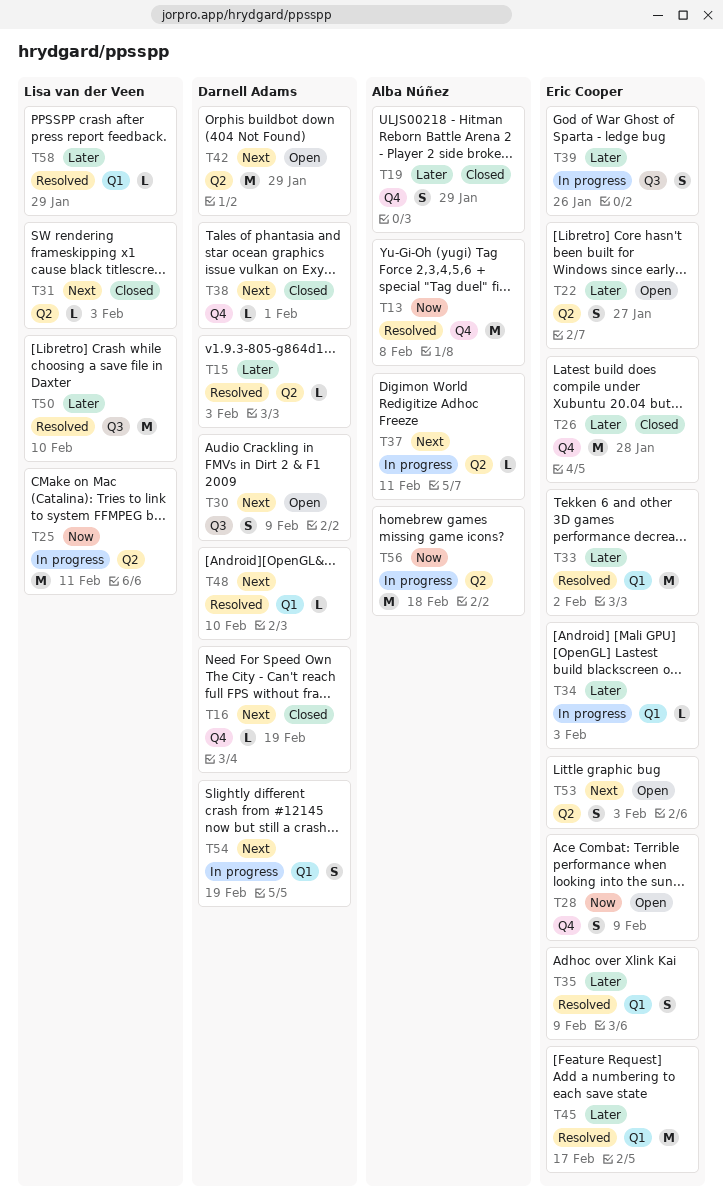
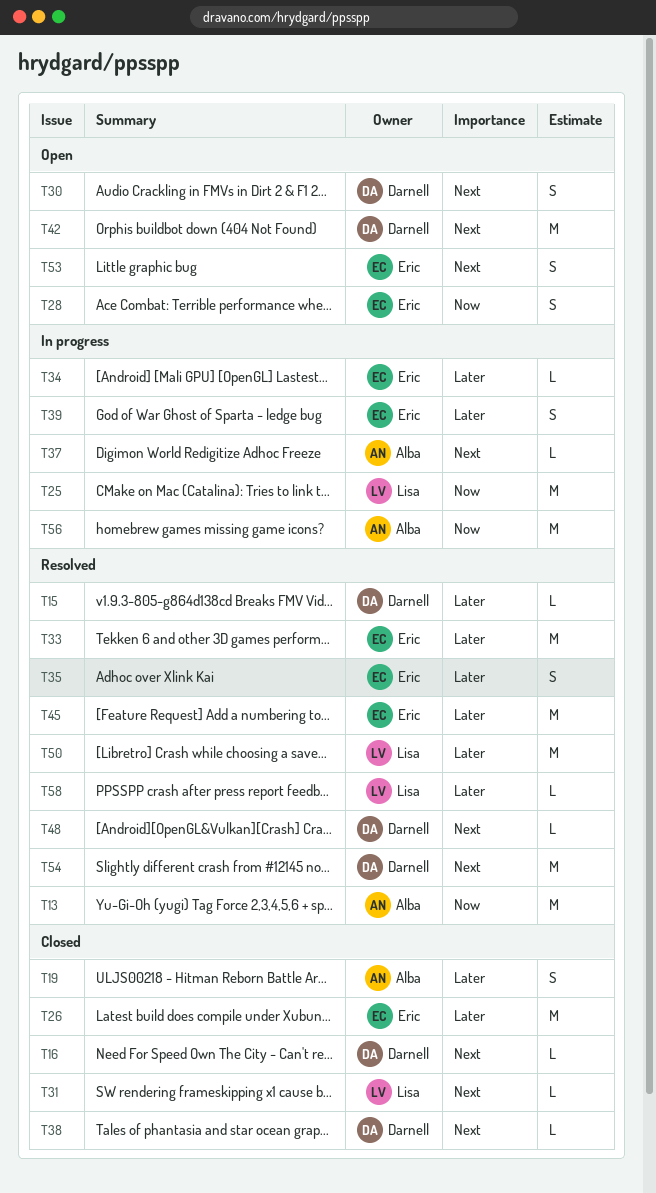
T22: present -> none
T54, status: In progress -> Resolved
T54, estimate: S -> M

